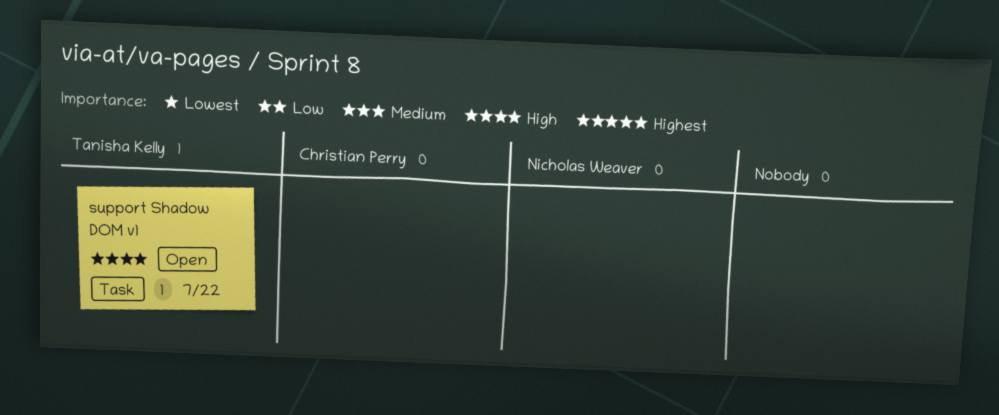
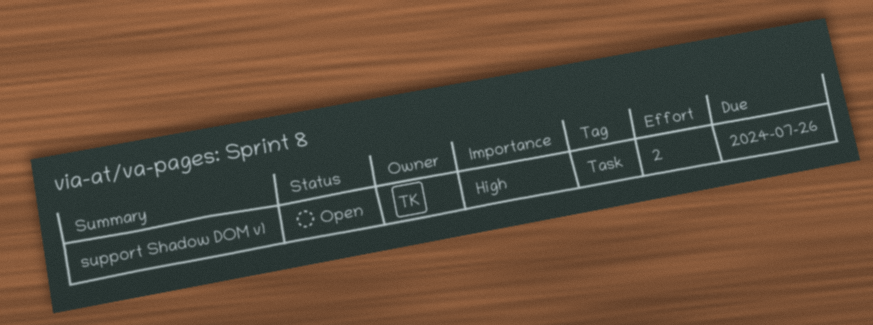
support Shadow DOM v1, estimate: 1 -> 2
support Shadow DOM v1, due: Jul 22 -> Jul 26

